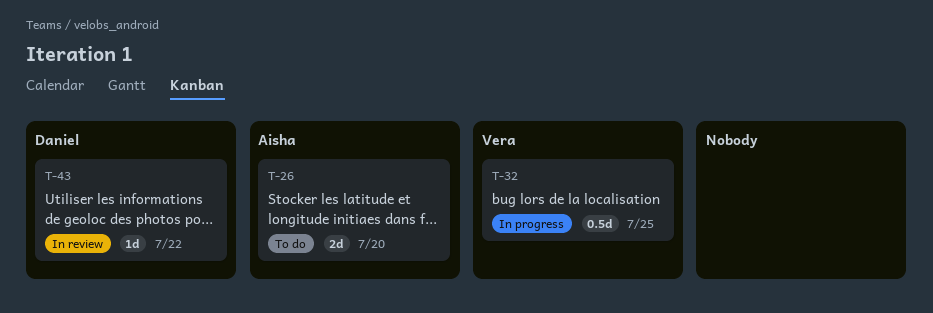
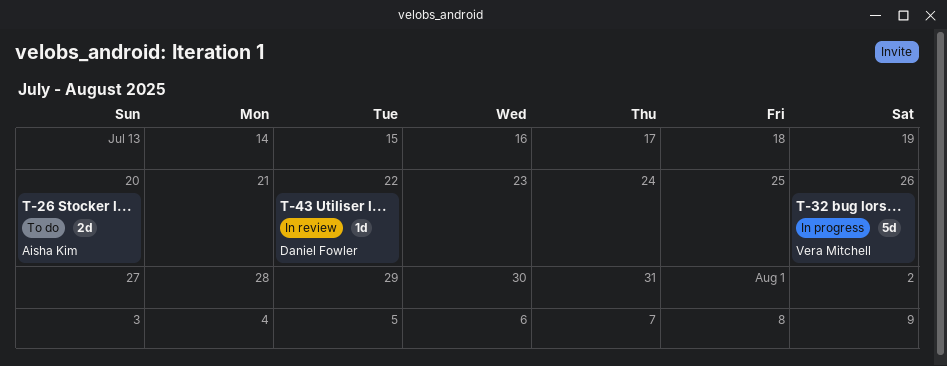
T-32, estimate: 0.5d -> 5d
T-32, due: Jul 25 -> Jul 26

